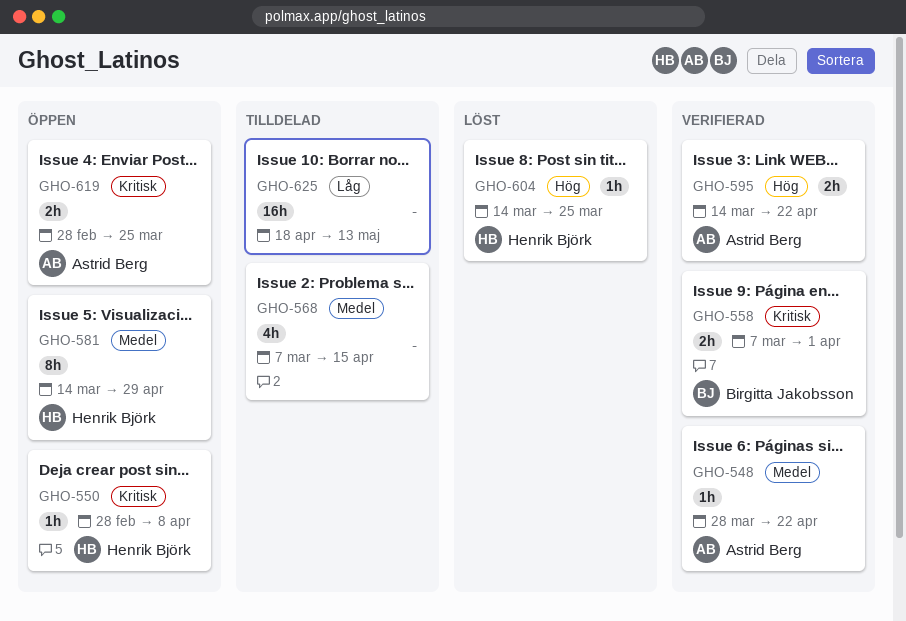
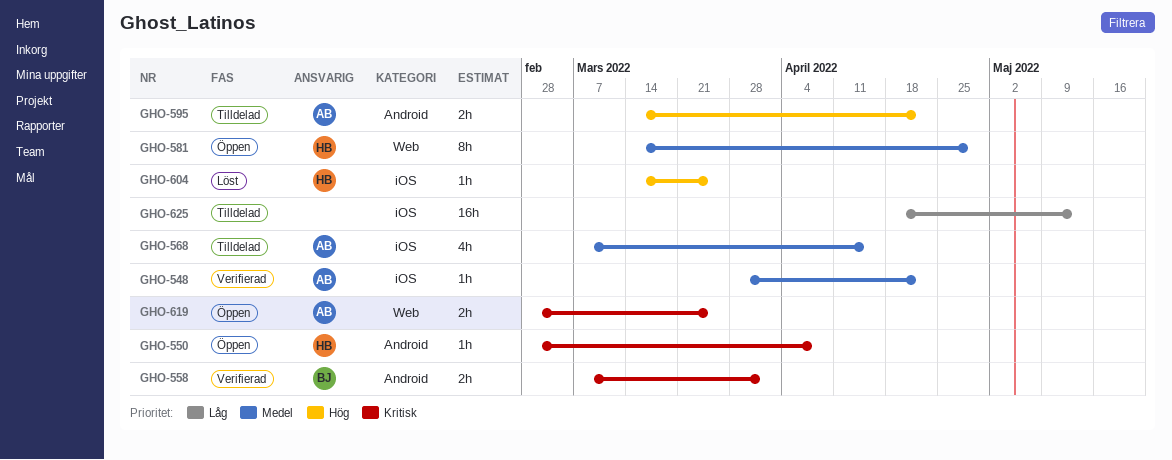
GHO-568, owner: none -> Astrid Berg
GHO-595, status: Verifierad -> Tilldelad

